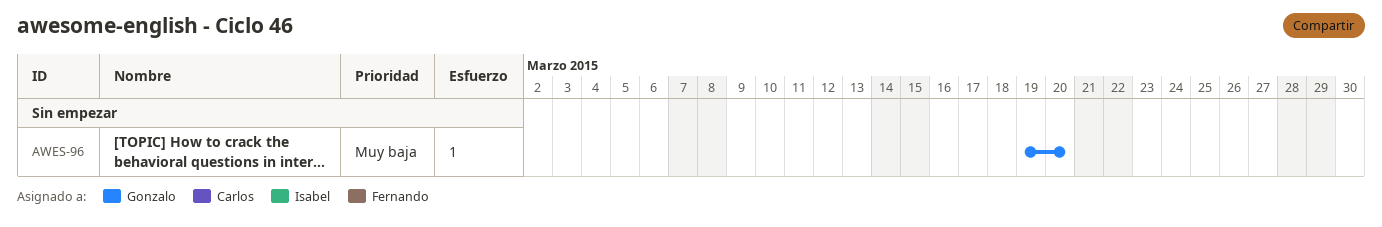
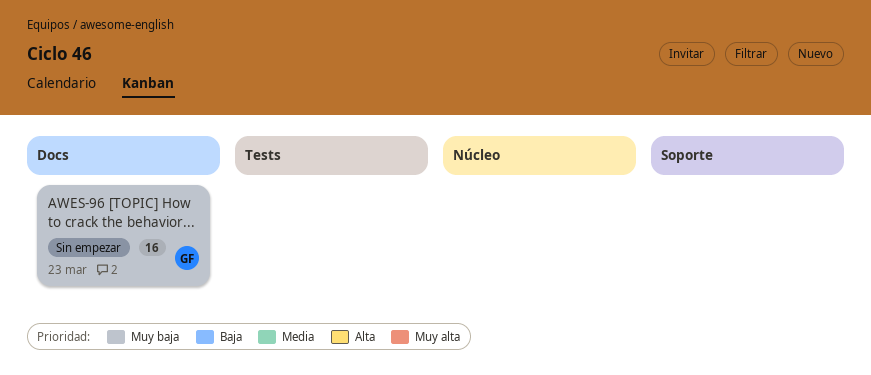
AWES-96, estimate: 1 -> 16
AWES-96, due: Mar 20 -> Mar 23

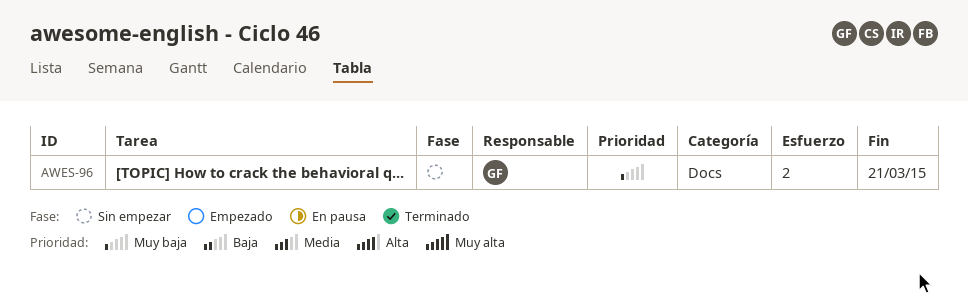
AWES-96, estimate: 16 -> 2
AWES-96, due: Mar 23 -> Mar 21

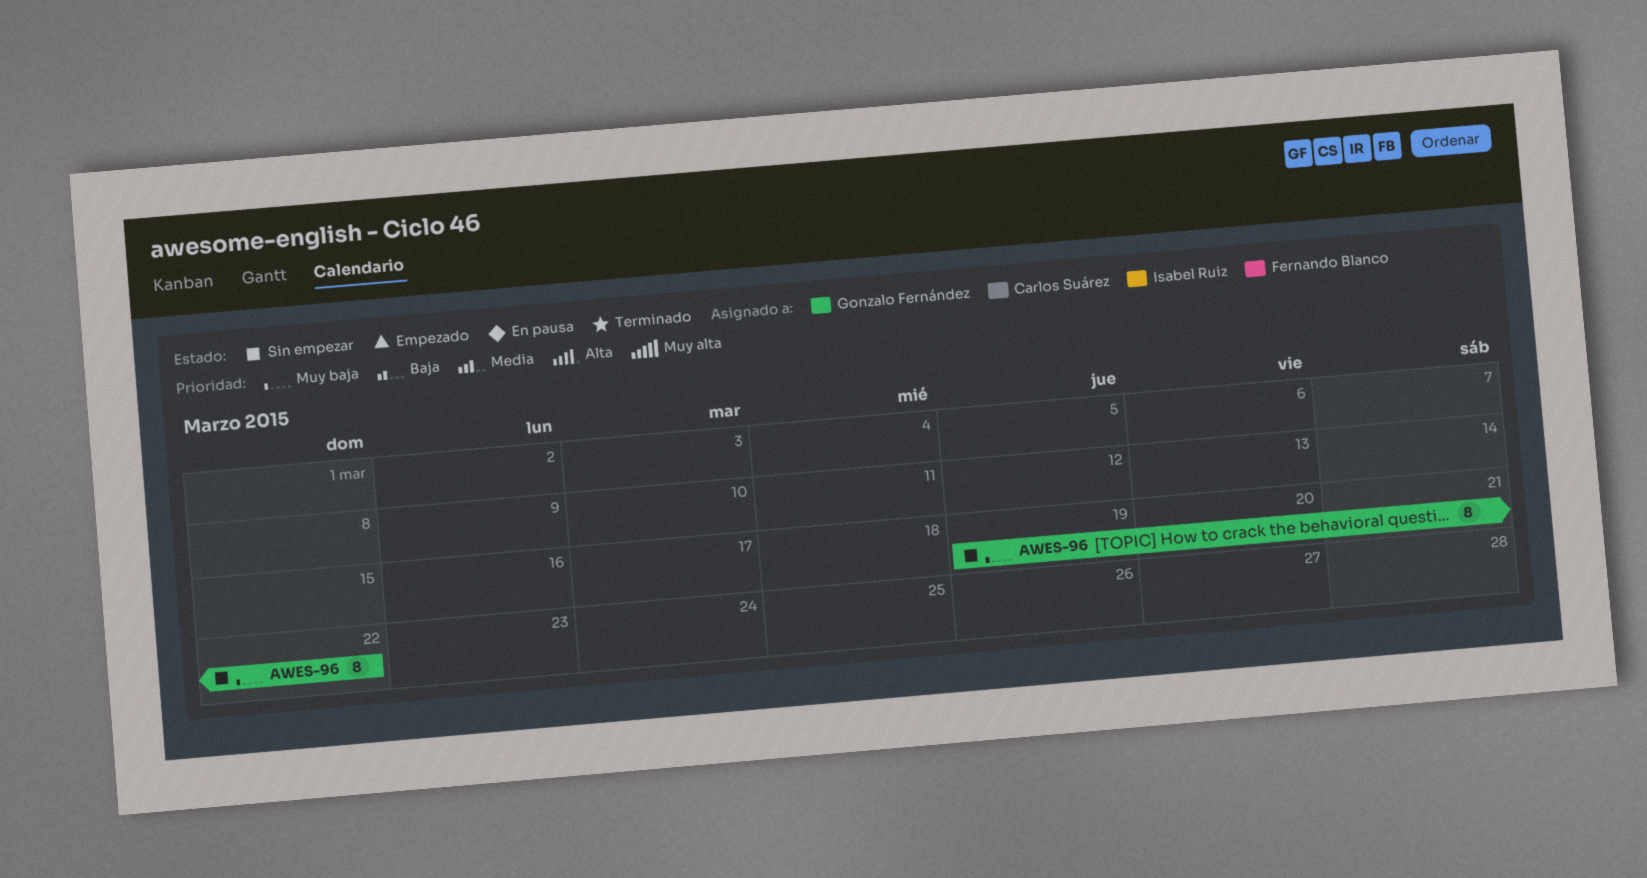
AWES-96, estimate: 2 -> 8
AWES-96, due: Mar 21 -> Mar 22

